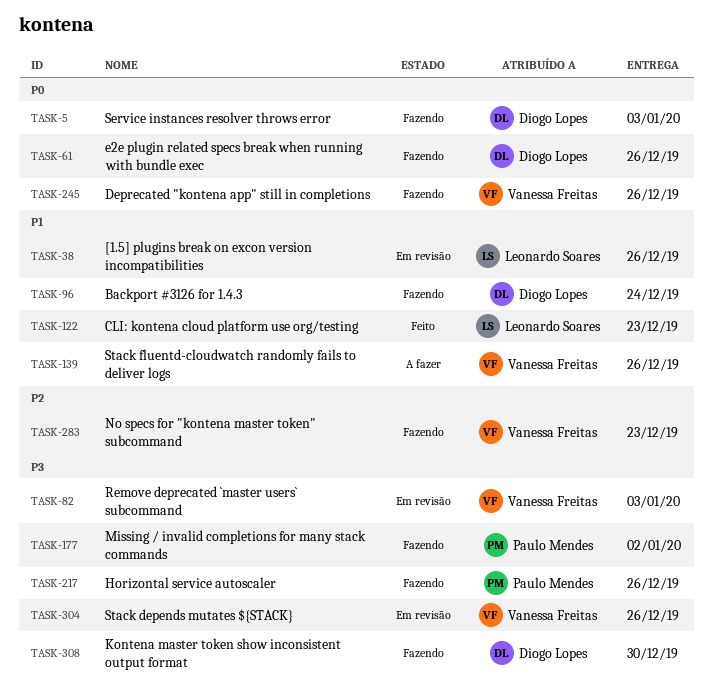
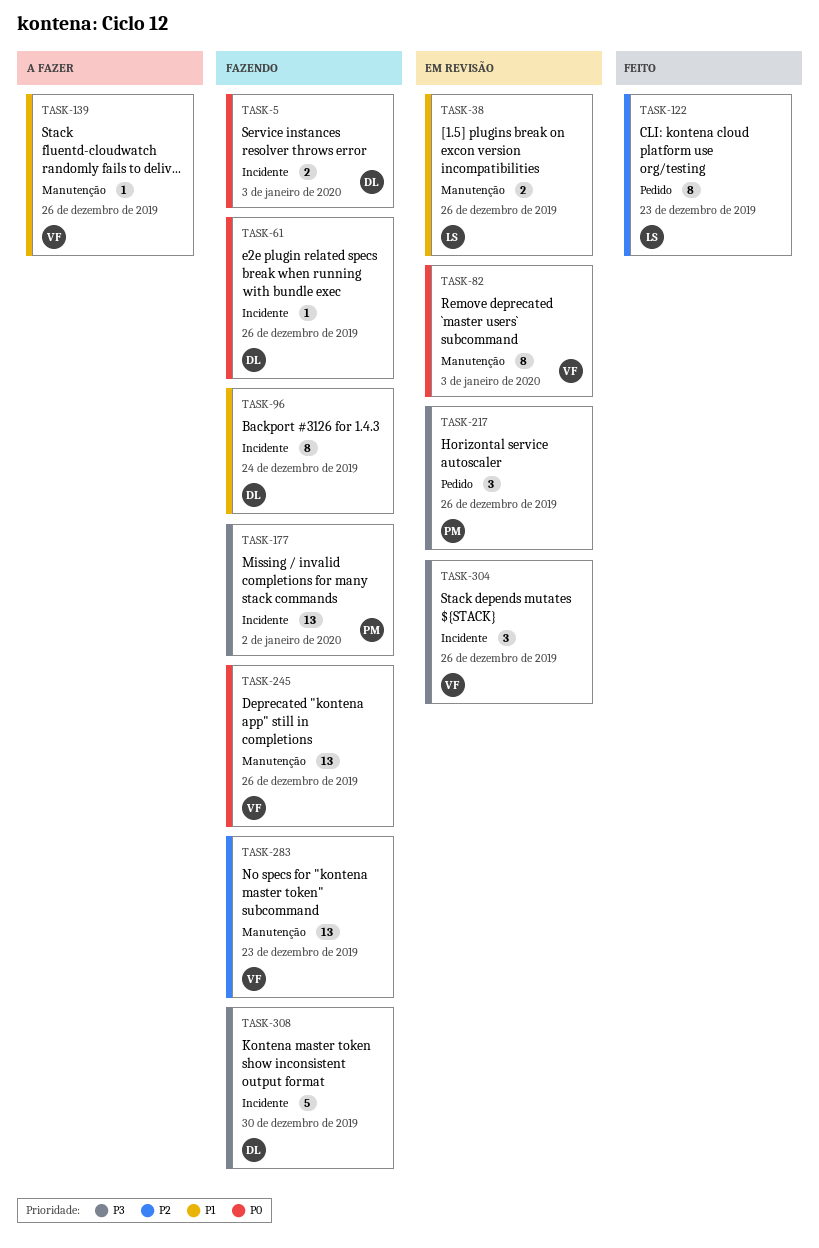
TASK-82, priority: P3 -> P0
TASK-122, priority: P1 -> P2
TASK-217, status: Fazendo -> Em revisão

